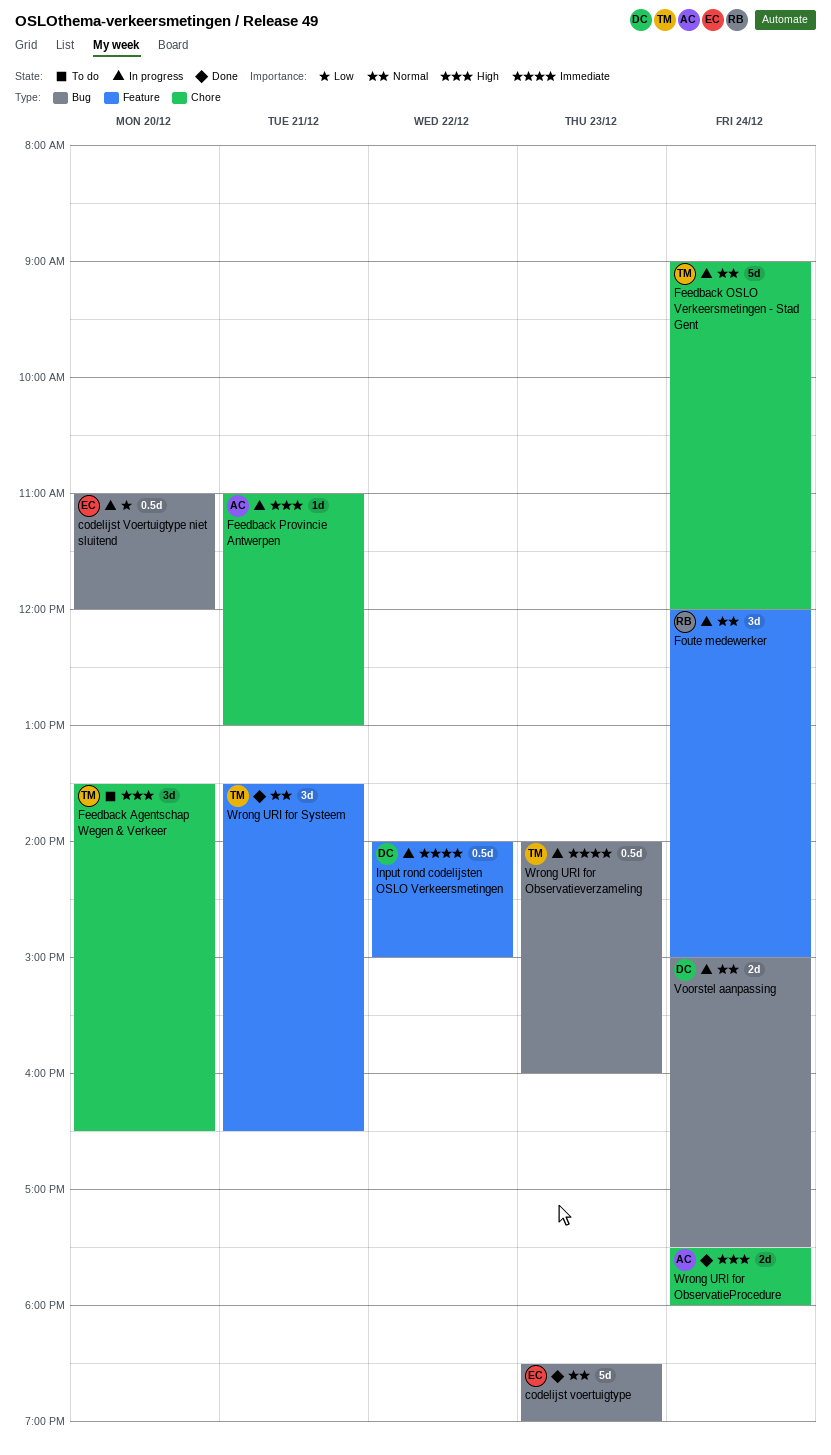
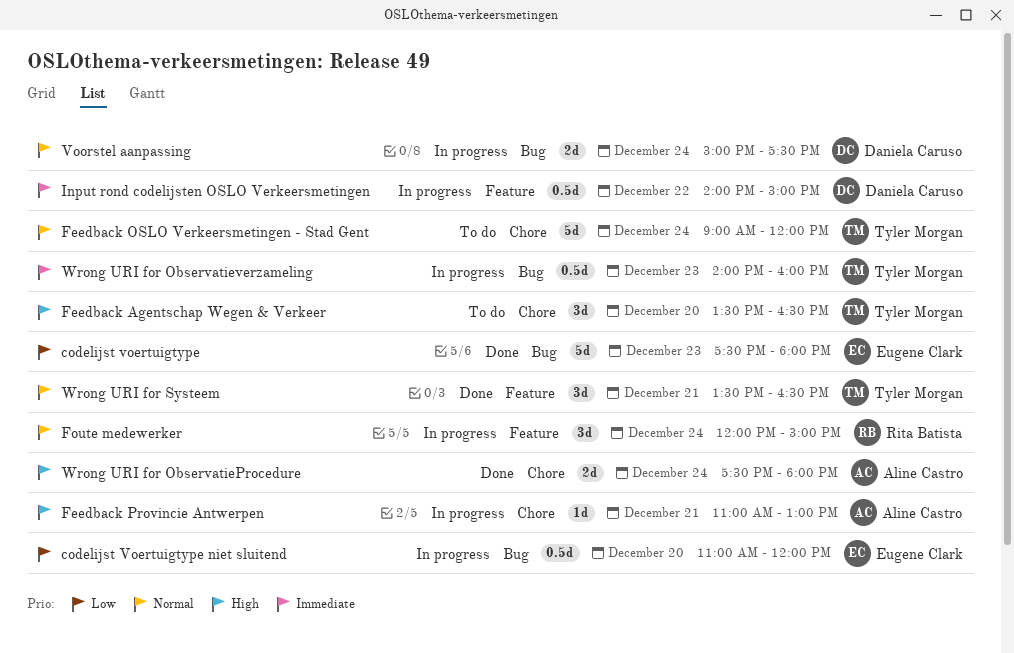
codelijst voertuigtype, priority: Normal -> Low
codelijst voertuigtype, begins: 18:30 -> 17:30
codelijst voertuigtype, ends: 19:00 -> 18:00
Feedback OSLO Verkeersmetingen - Stad Gent, status: In progress -> To do

